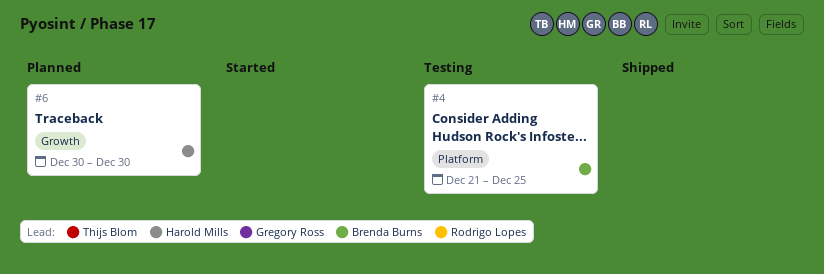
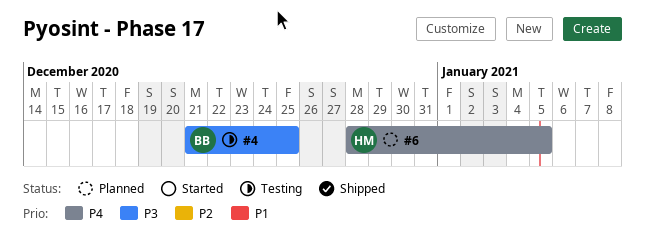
#6, start: Dec 30 -> Dec 28
#6, due: Dec 30 -> Jan 5

